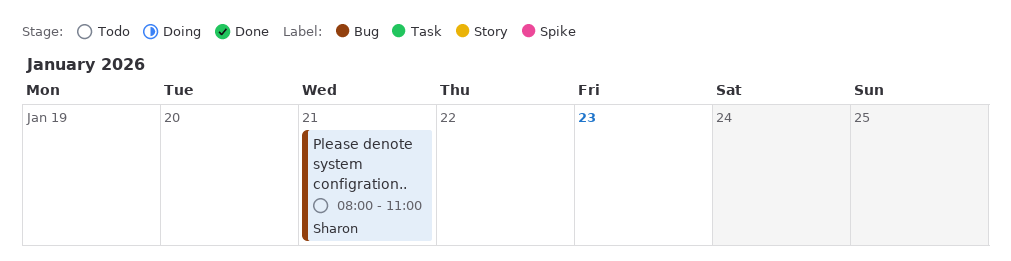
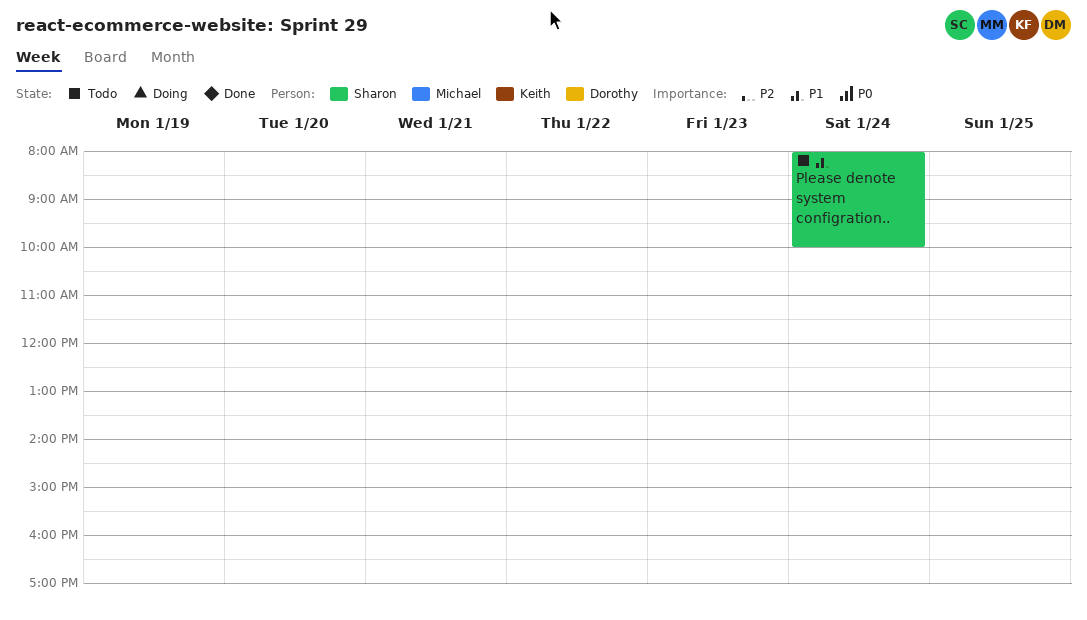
Please denote system configration.., day: Jan 21 -> Jan 24
Please denote system configration.., ends: 11:00 -> 10:00

